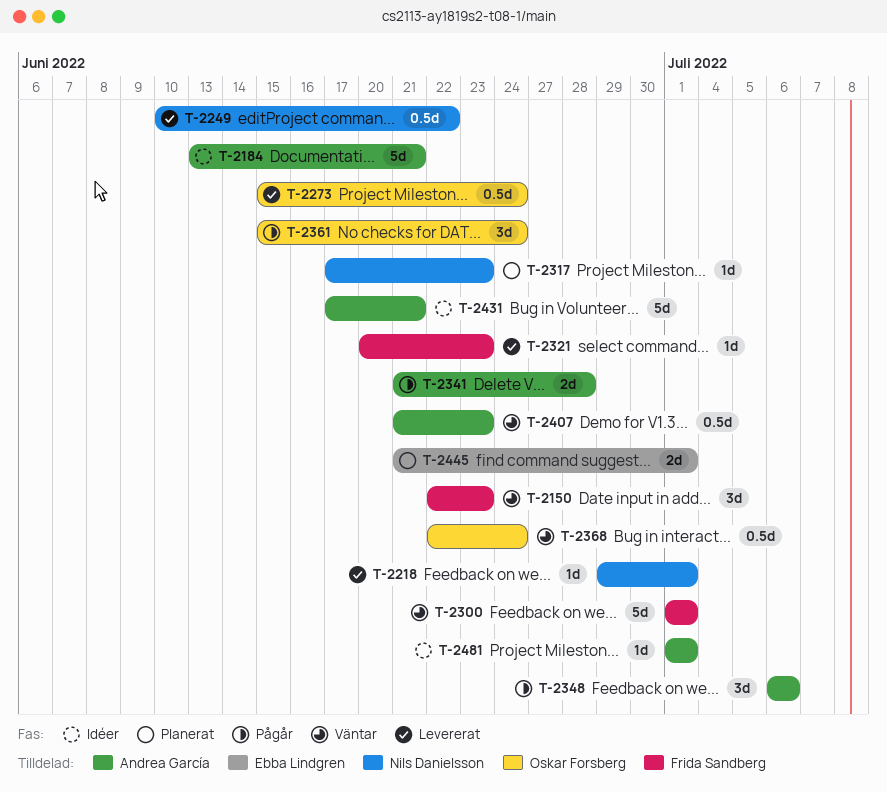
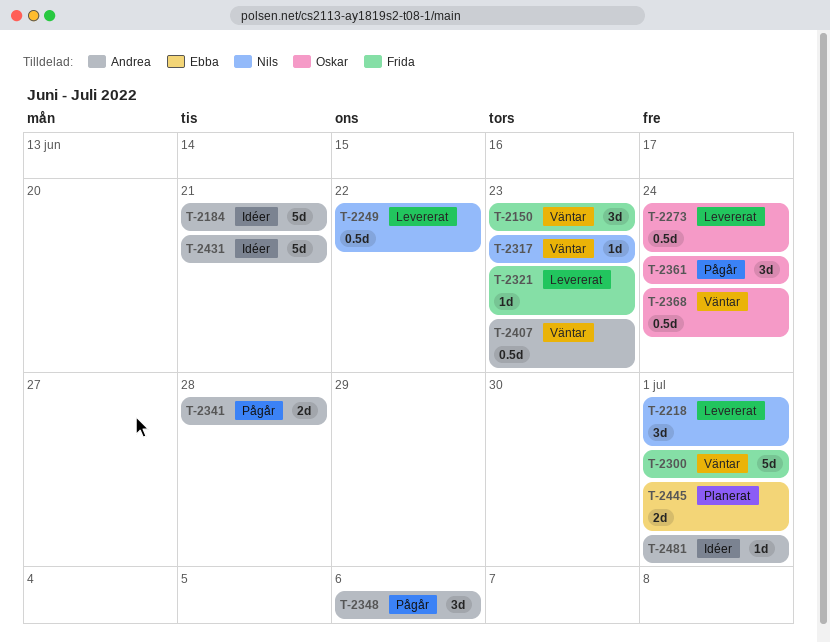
T-2218, estimate: 1d -> 3d
T-2317, status: Planerat -> Väntar

